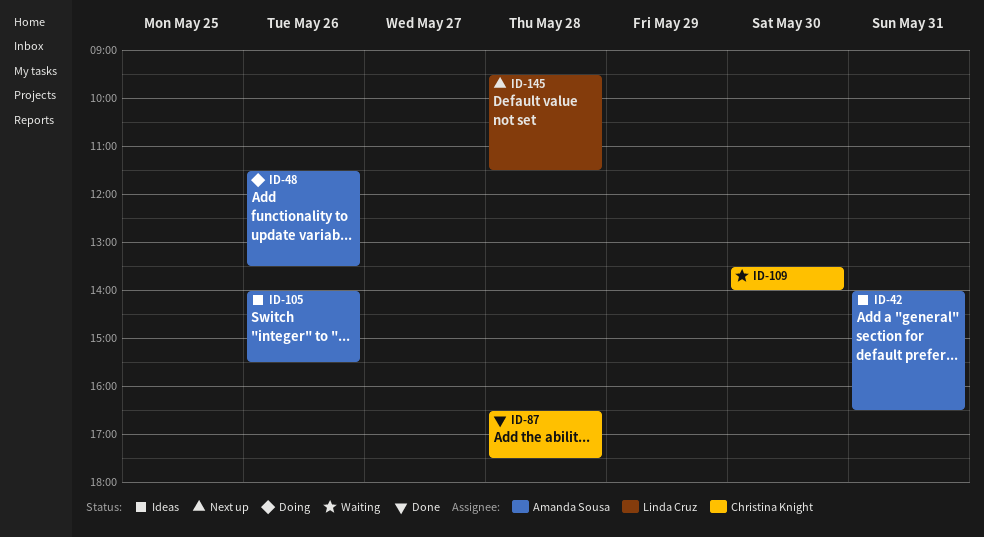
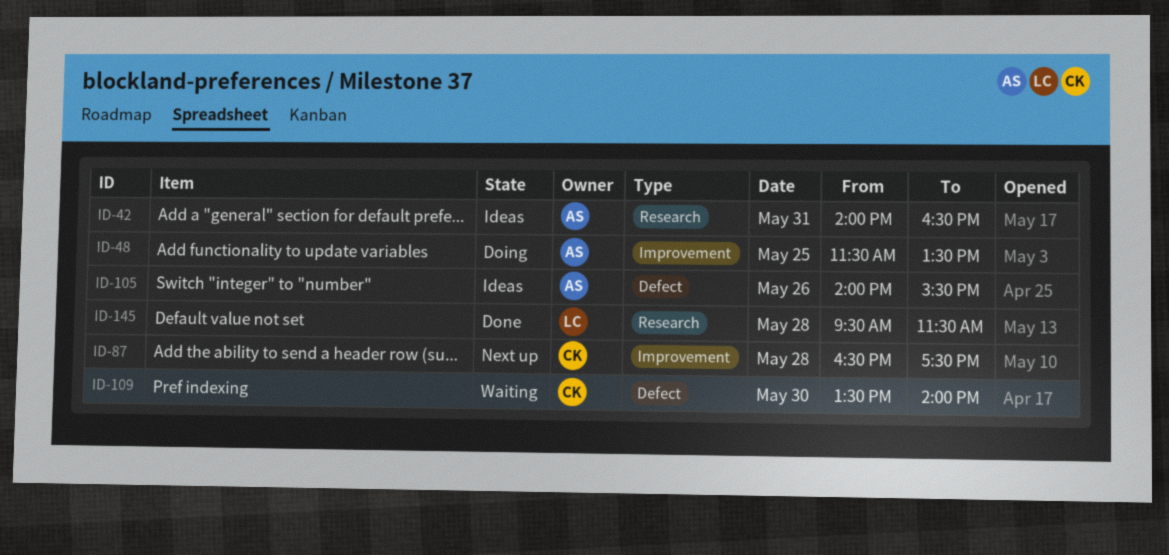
ID-48, day: May 26 -> May 25
ID-87, status: Done -> Next up
ID-145, status: Next up -> Done

